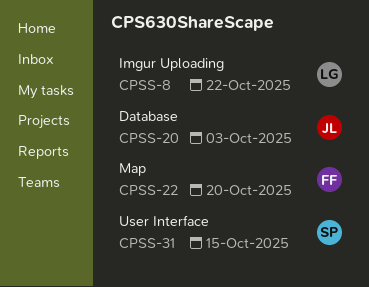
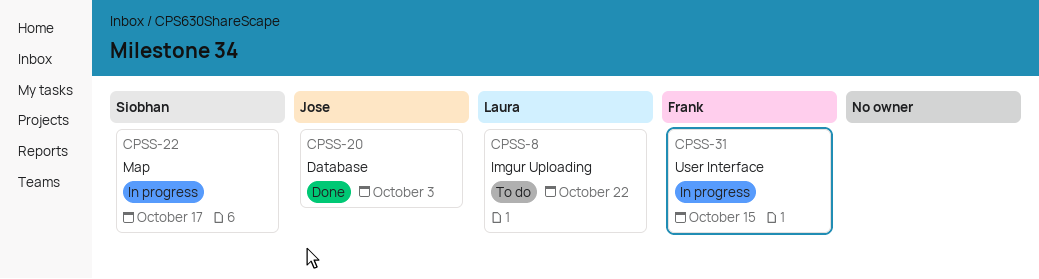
CPSS-22, owner: Frank -> Siobhan
CPSS-22, due: Oct 20 -> Oct 17
CPSS-31, owner: Siobhan -> Frank

